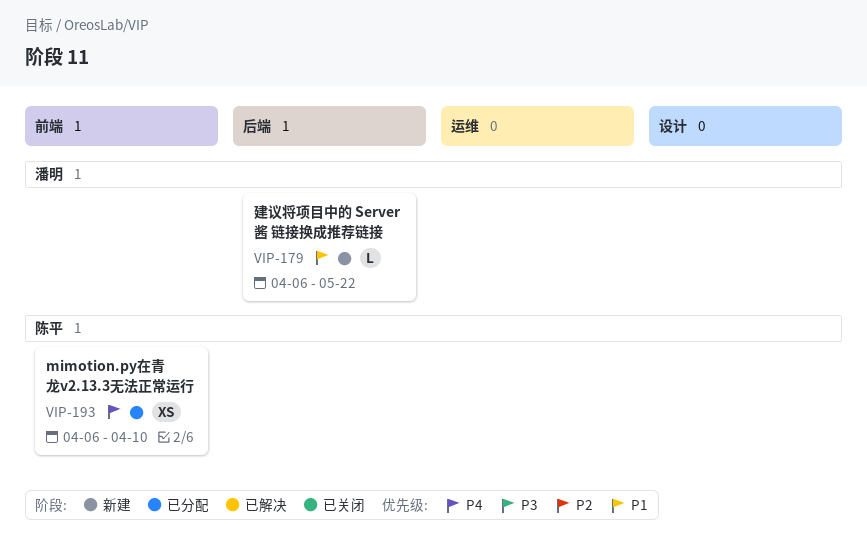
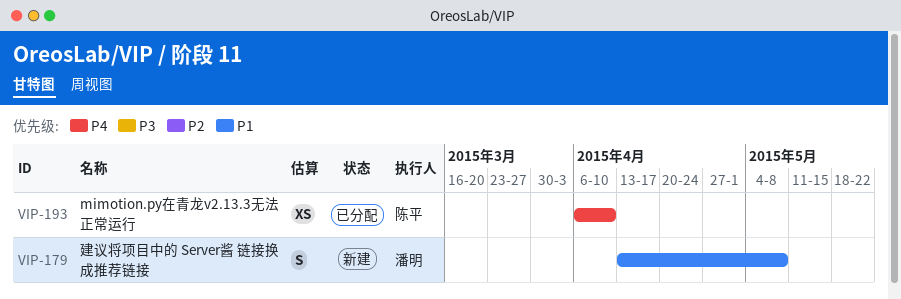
VIP-179, estimate: L -> S
VIP-179, start: Apr 6 -> Apr 13
VIP-179, due: May 22 -> May 8

